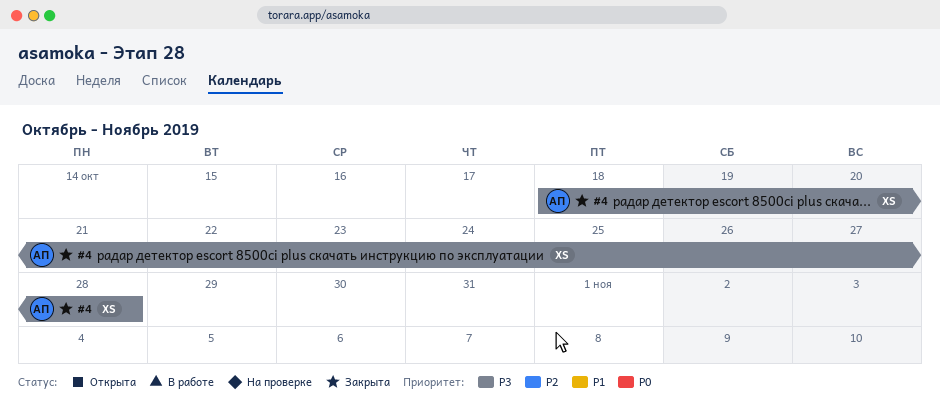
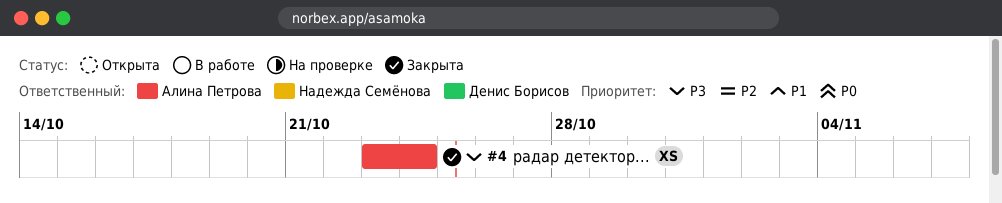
#4, start: Oct 18 -> Oct 23
#4, due: Oct 28 -> Oct 24

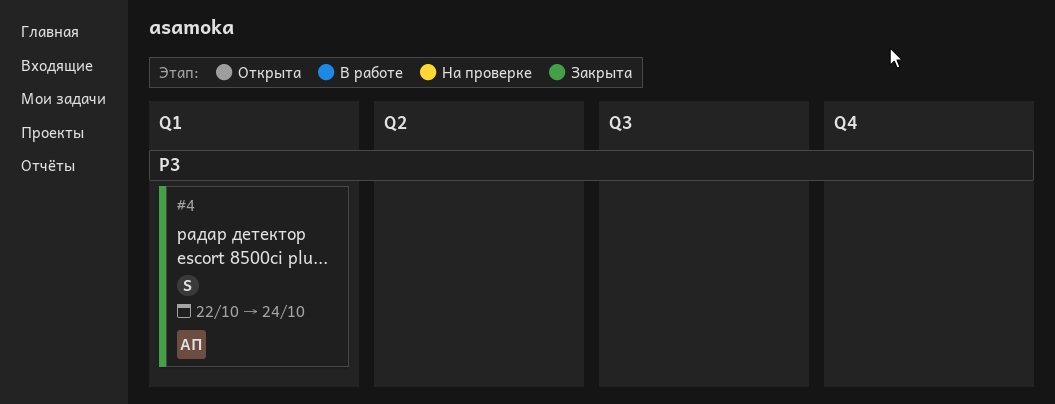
#4, estimate: XS -> S
#4, start: Oct 23 -> Oct 22

